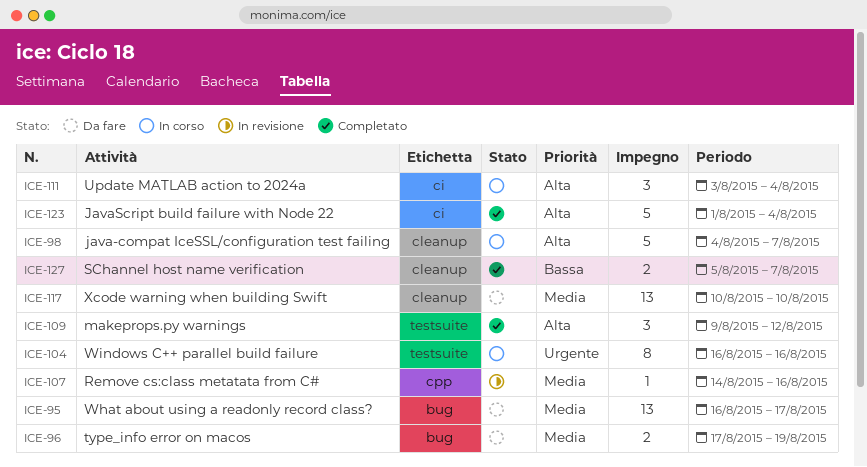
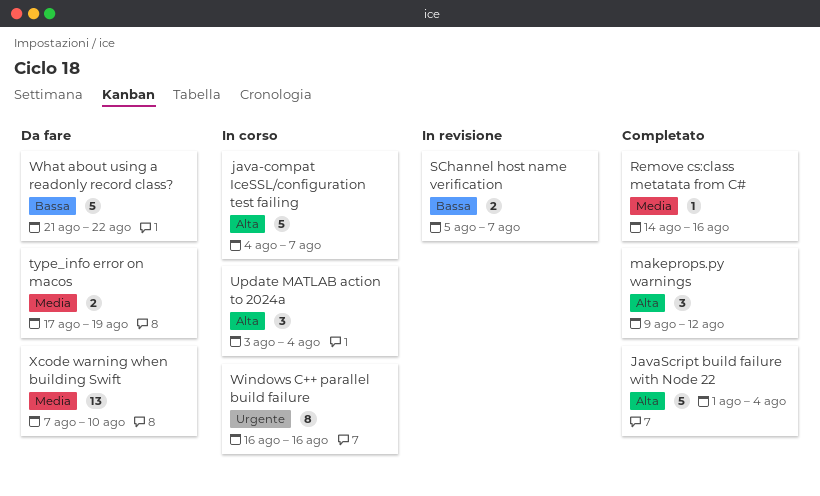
Remove cs:class metatata from C#, status: In revisione -> Completato
SChannel host name verification, status: Completato -> In revisione
What about using a readonly record class?, priority: Media -> Bassa
What about using a readonly record class?, estimate: 13 -> 5
What about using a readonly record class?, start: Aug 16 -> Aug 21
What about using a readonly record class?, due: Aug 17 -> Aug 22
Xcode warning when building Swift, start: Aug 10 -> Aug 7

